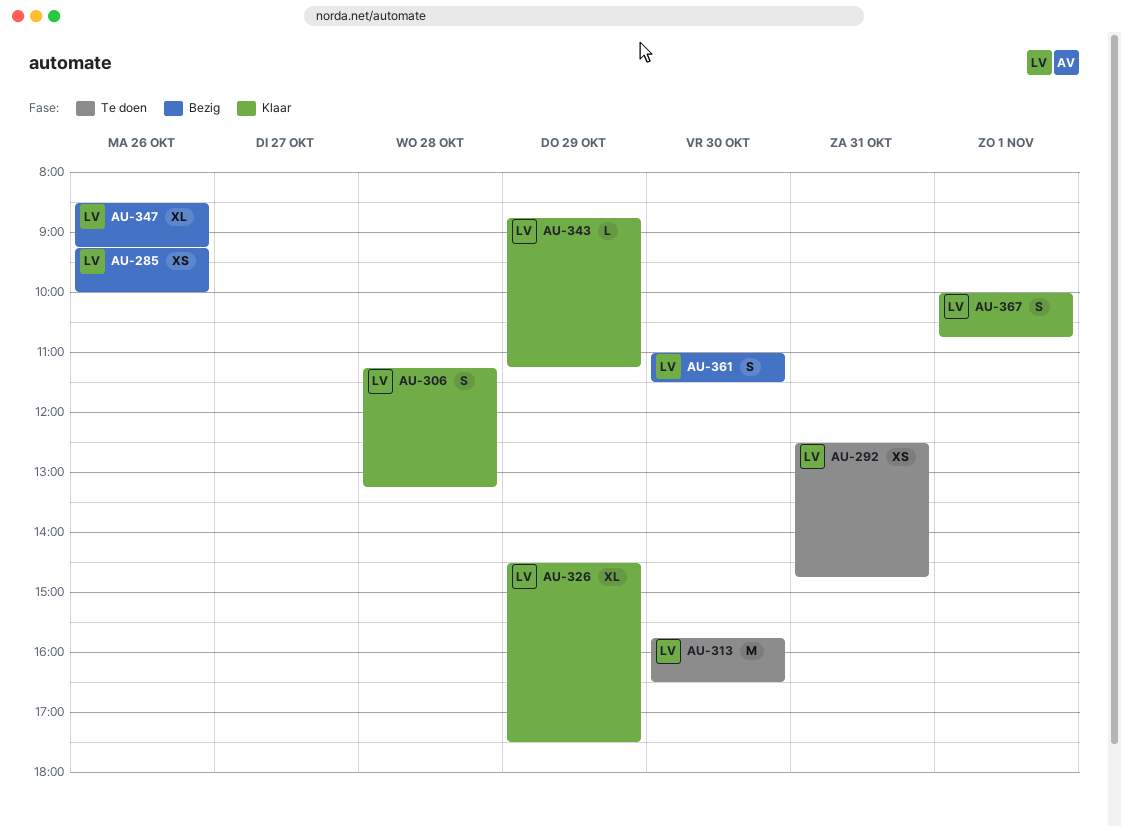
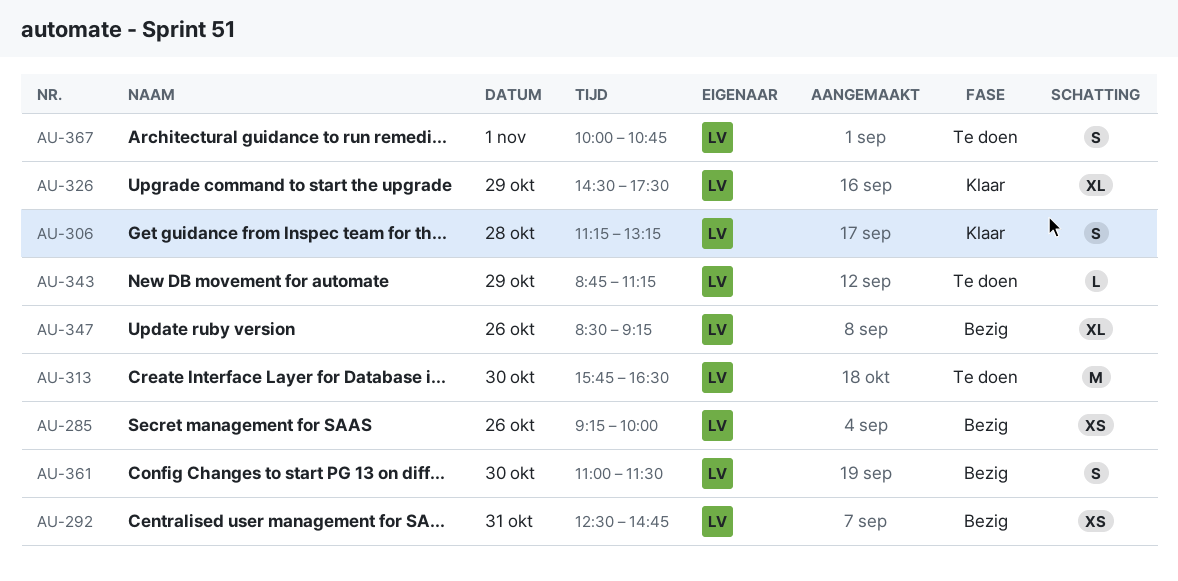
AU-292, status: Te doen -> Bezig
AU-343, status: Klaar -> Te doen
AU-367, status: Klaar -> Te doen

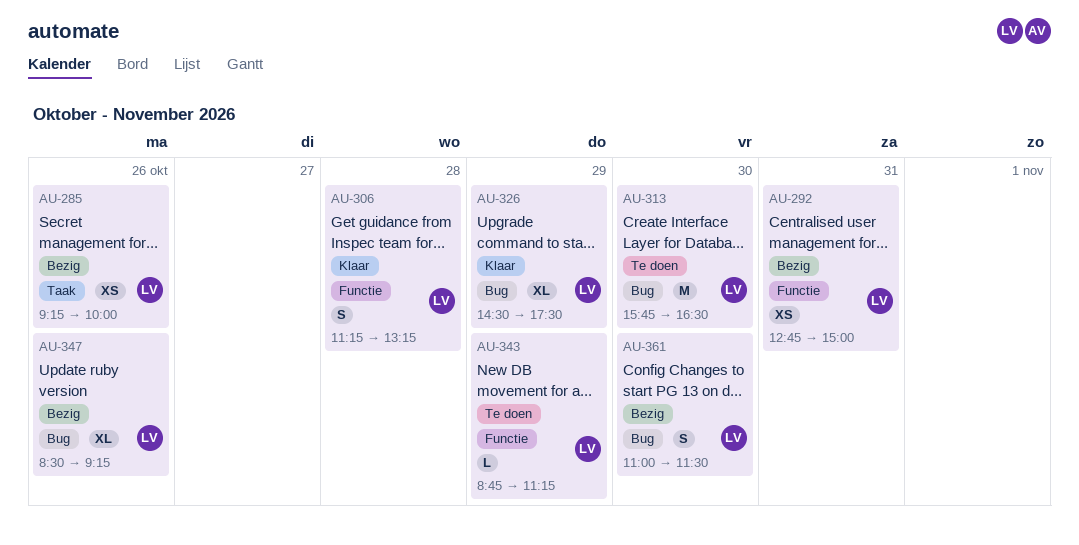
AU-292, begins: 12:30 -> 12:45
AU-292, ends: 14:45 -> 15:00
AU-367: present -> none

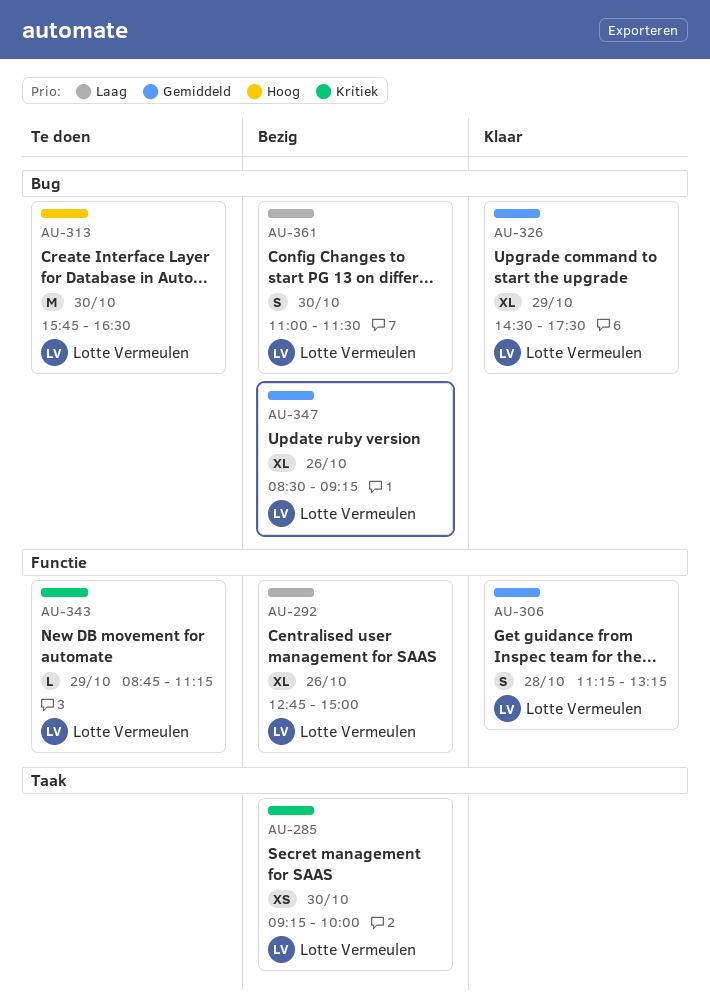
AU-285, day: Oct 26 -> Oct 30
AU-292, estimate: XS -> XL
AU-292, day: Oct 31 -> Oct 26

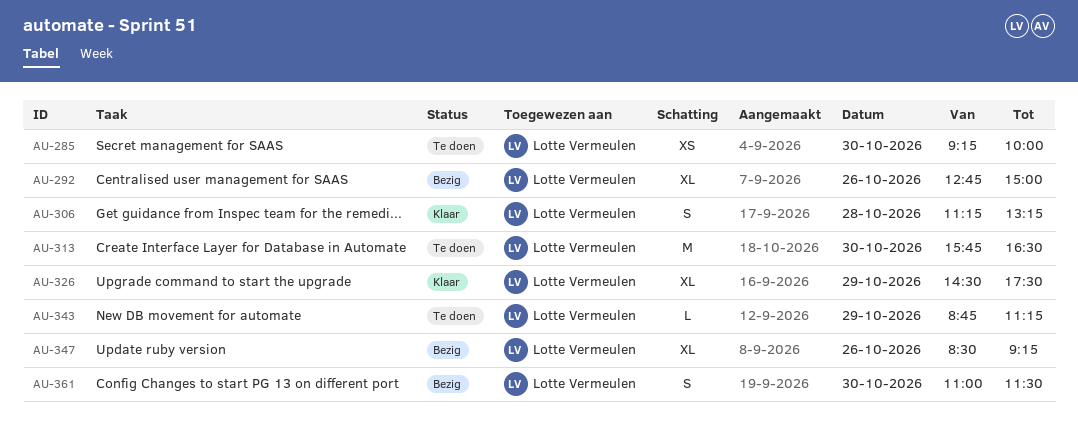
AU-285, status: Bezig -> Te doen

